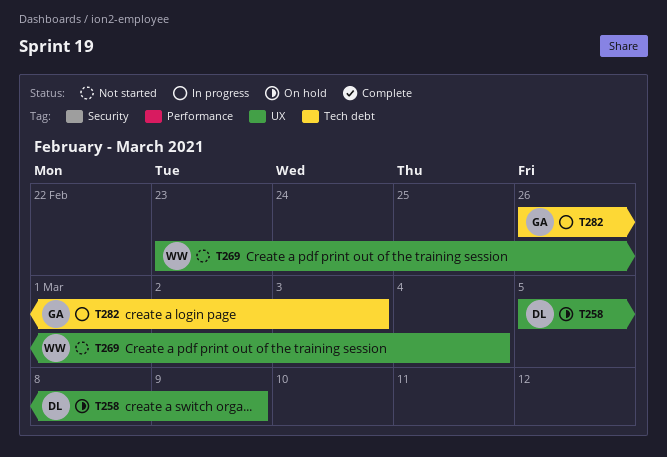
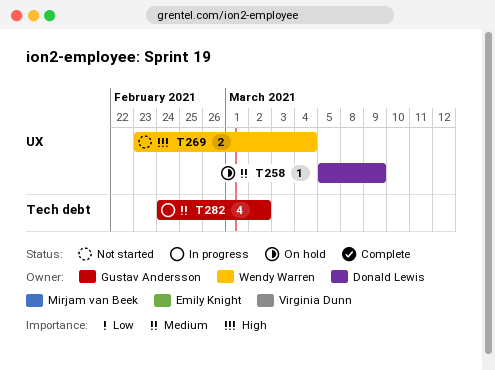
T282, start: Feb 26 -> Feb 24
T282, due: Mar 3 -> Mar 2

